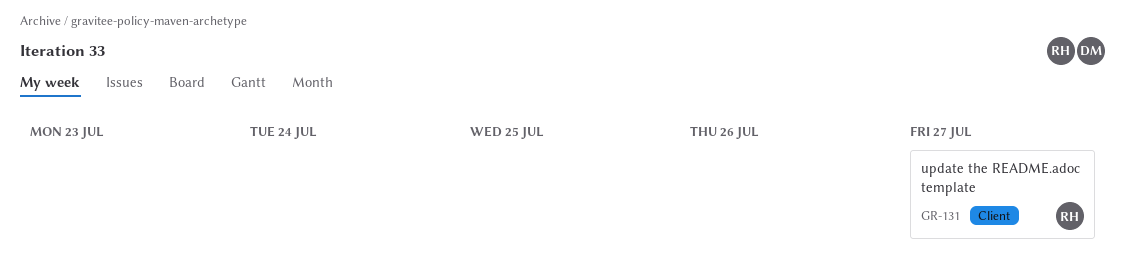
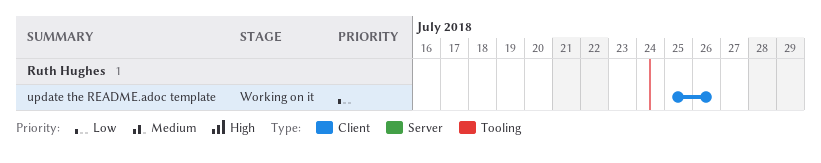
update the README.adoc template, due: Jul 27 -> Jul 26

